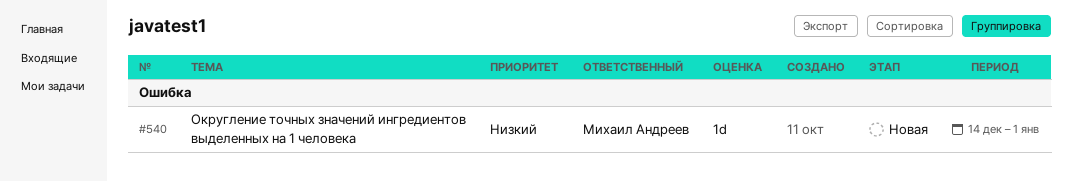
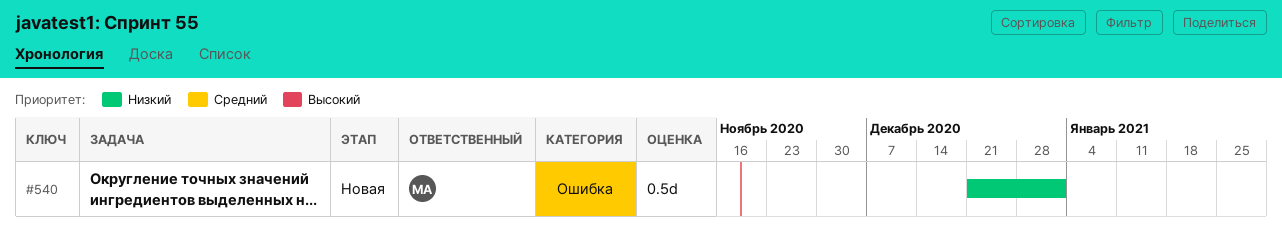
#540, estimate: 1d -> 0.5d
#540, start: Dec 14 -> Dec 21

